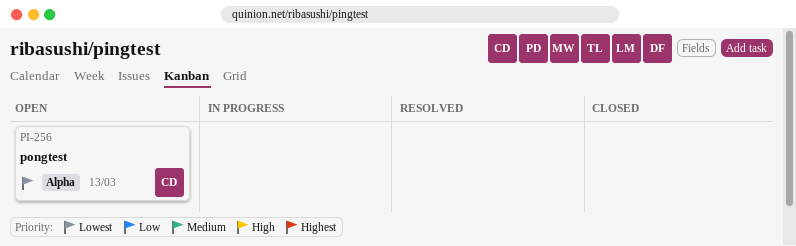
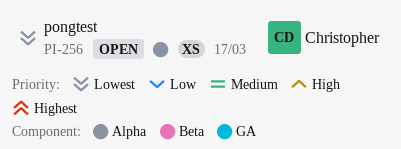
PI-256, due: Mar 13 -> Mar 17

